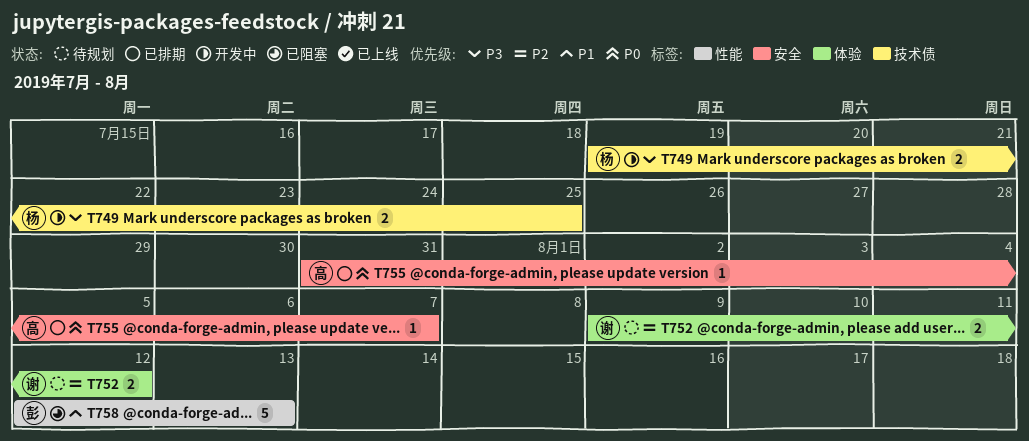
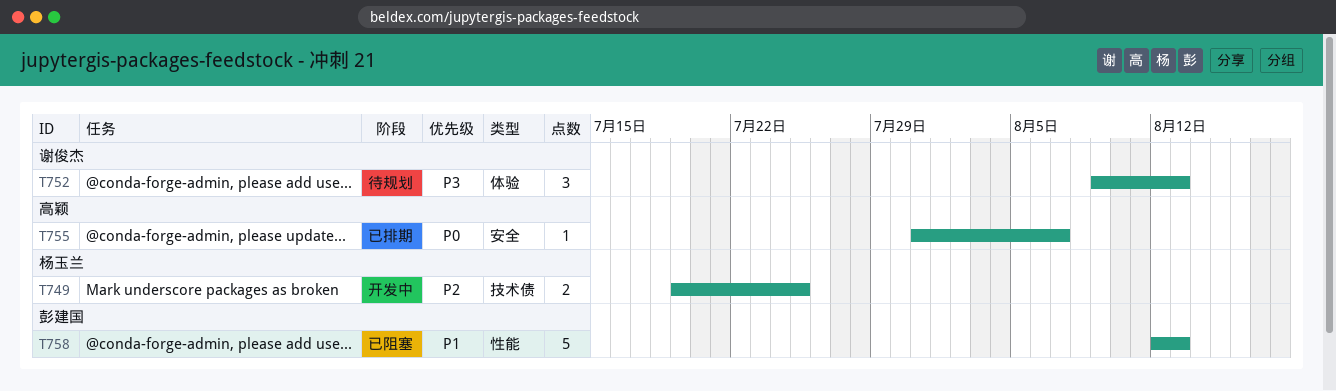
T749, priority: P3 -> P2
T752, priority: P2 -> P3
T752, estimate: 2 -> 3
T752, due: Aug 12 -> Aug 13

